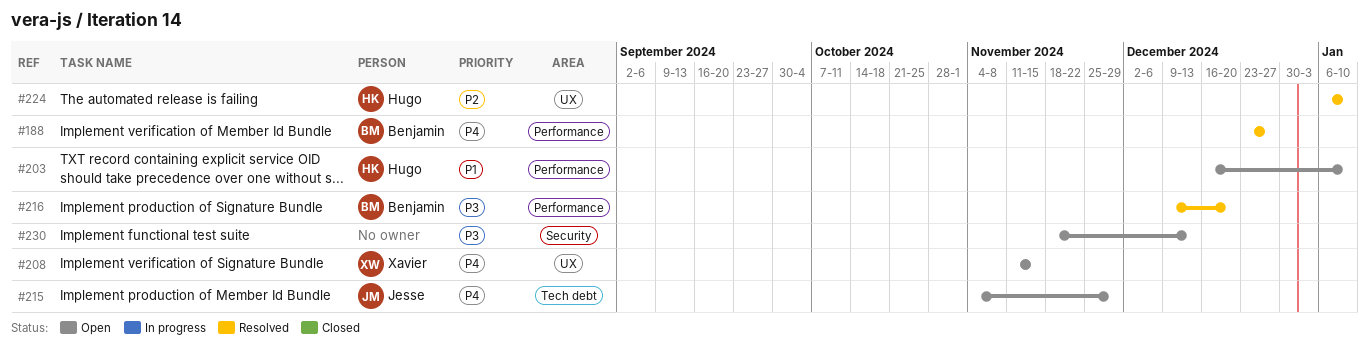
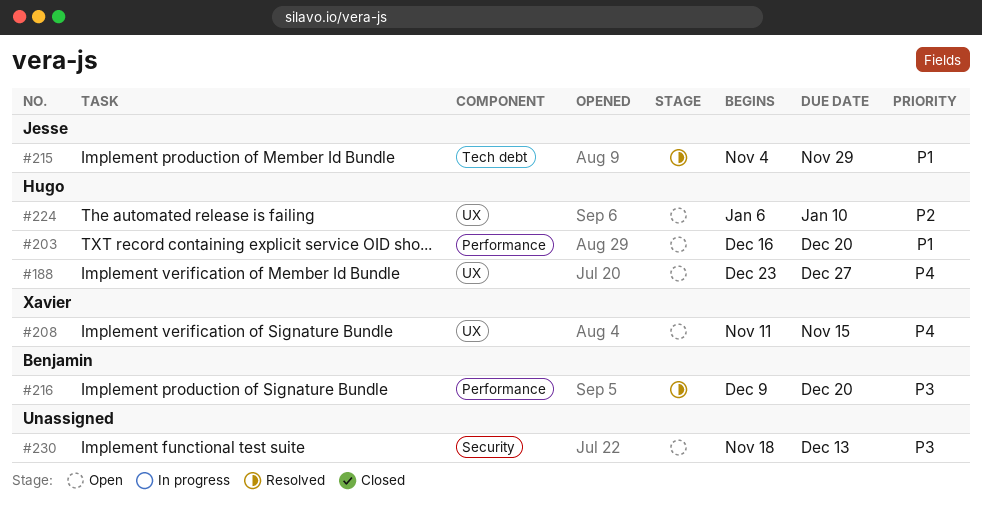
#188, status: Resolved -> Open
#188, owner: Benjamin -> Hugo
#188, label: Performance -> UX
#203, due: Jan 10 -> Dec 20
#215, status: Open -> Resolved
#215, priority: P4 -> P1
#224, status: Resolved -> Open

